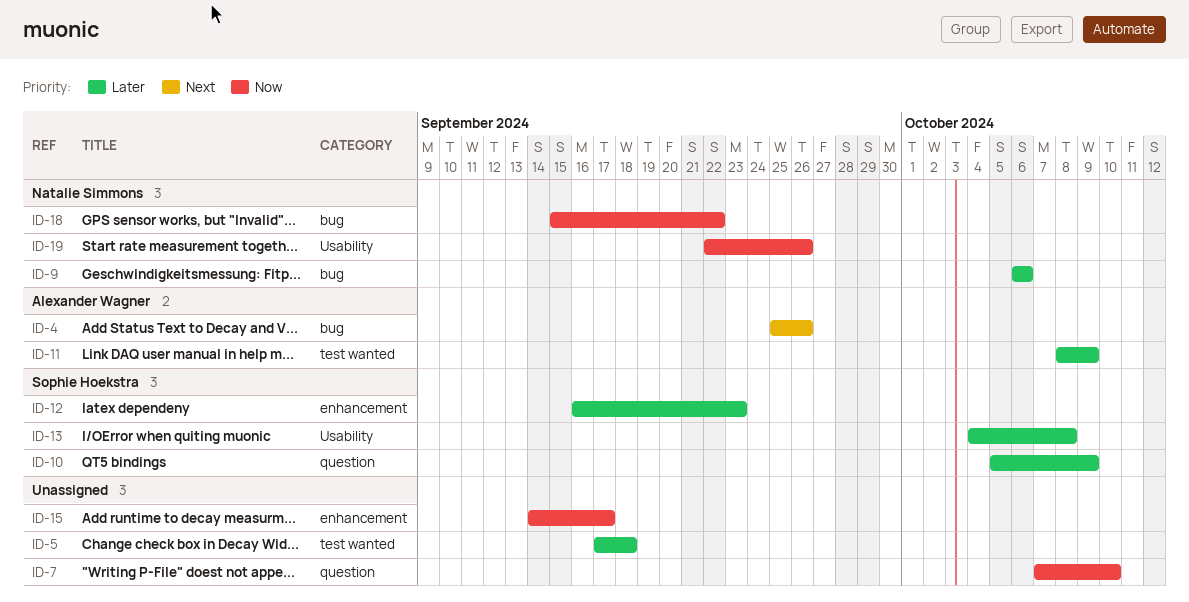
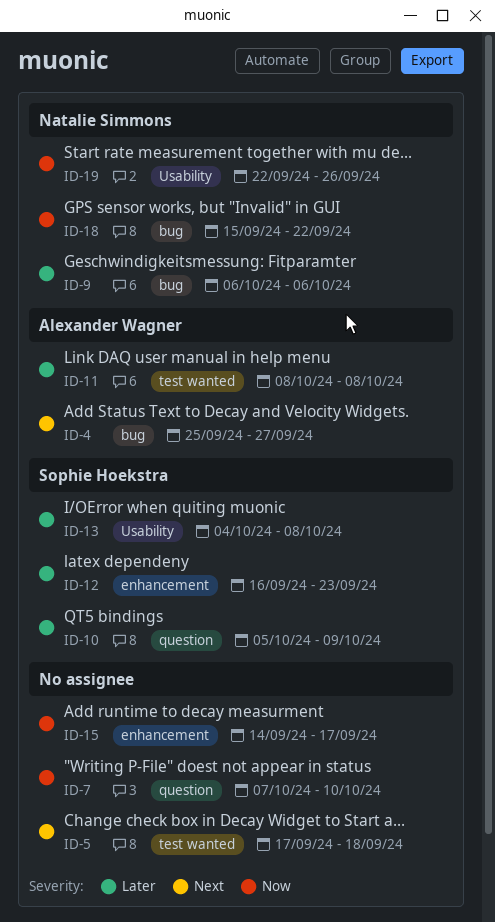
ID-4, due: Sep 26 -> Sep 27
ID-5, priority: Later -> Next
ID-11, due: Oct 9 -> Oct 8

